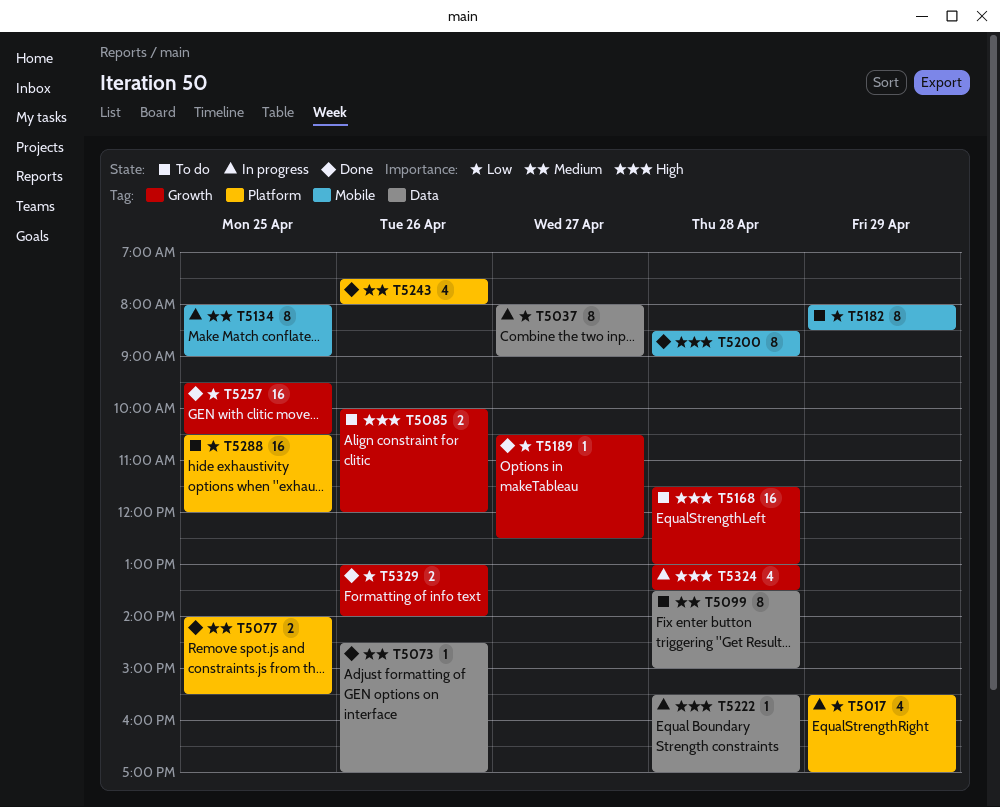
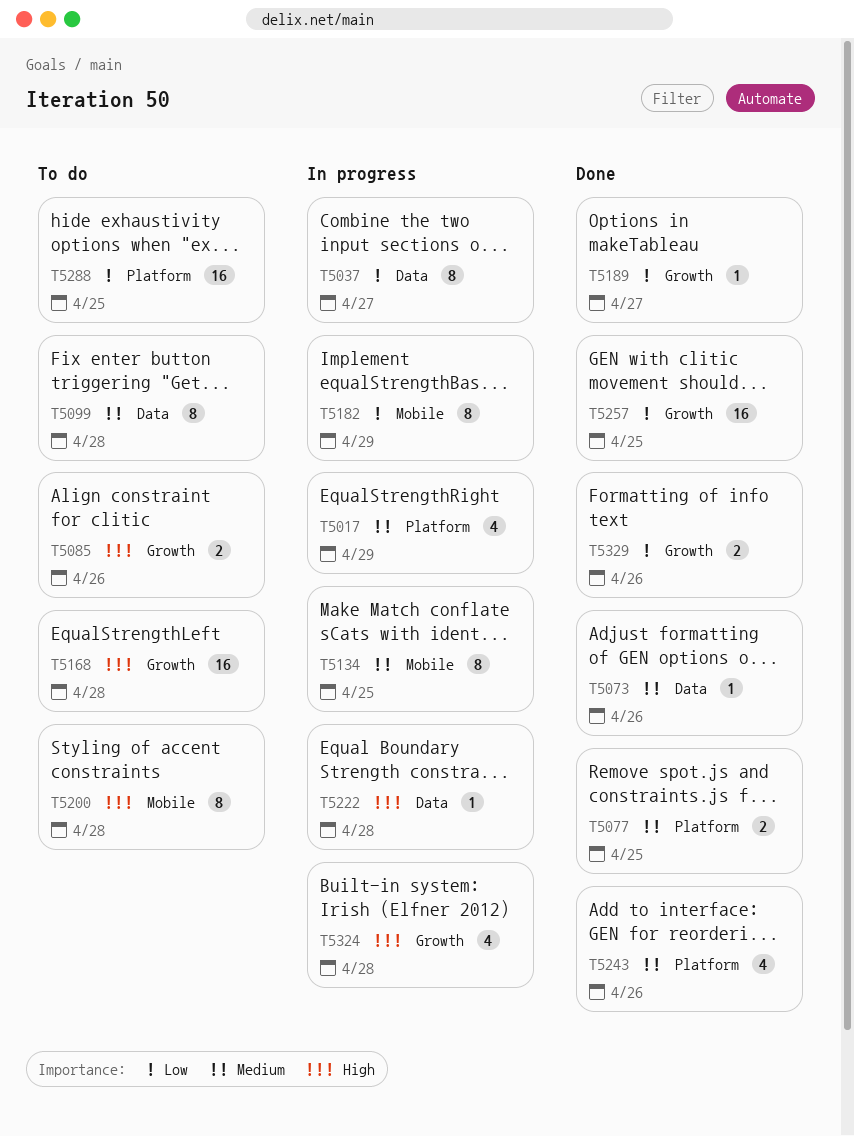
T5017, priority: Low -> Medium
T5182, status: To do -> In progress
T5200, status: Done -> To do

